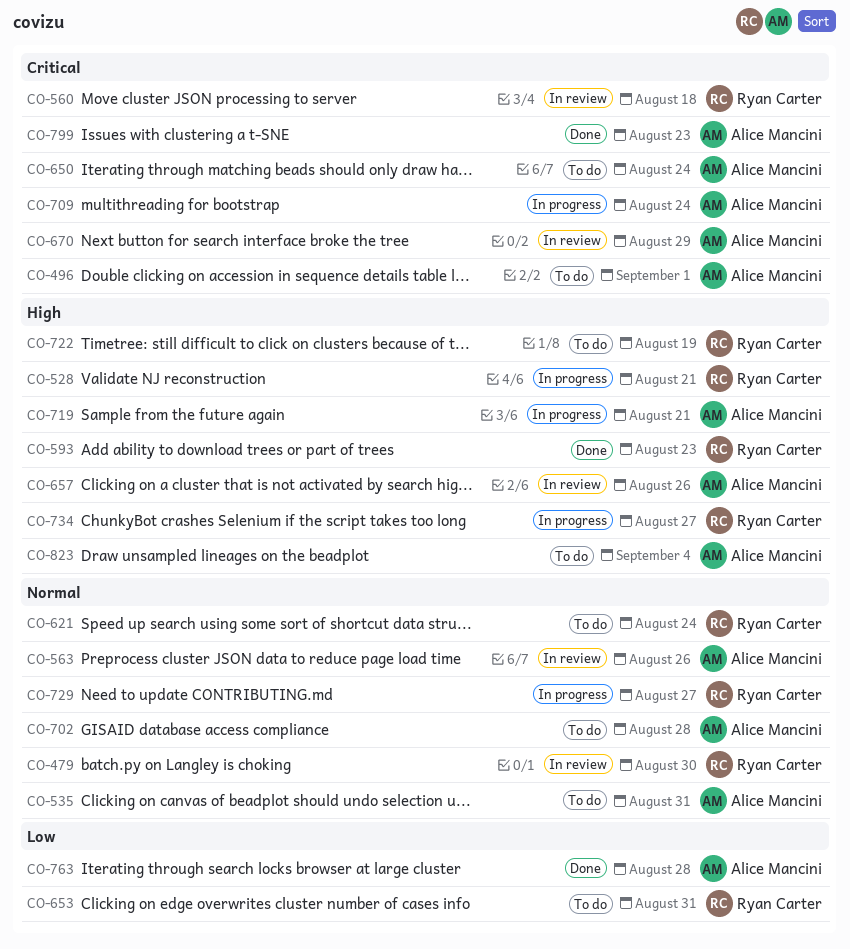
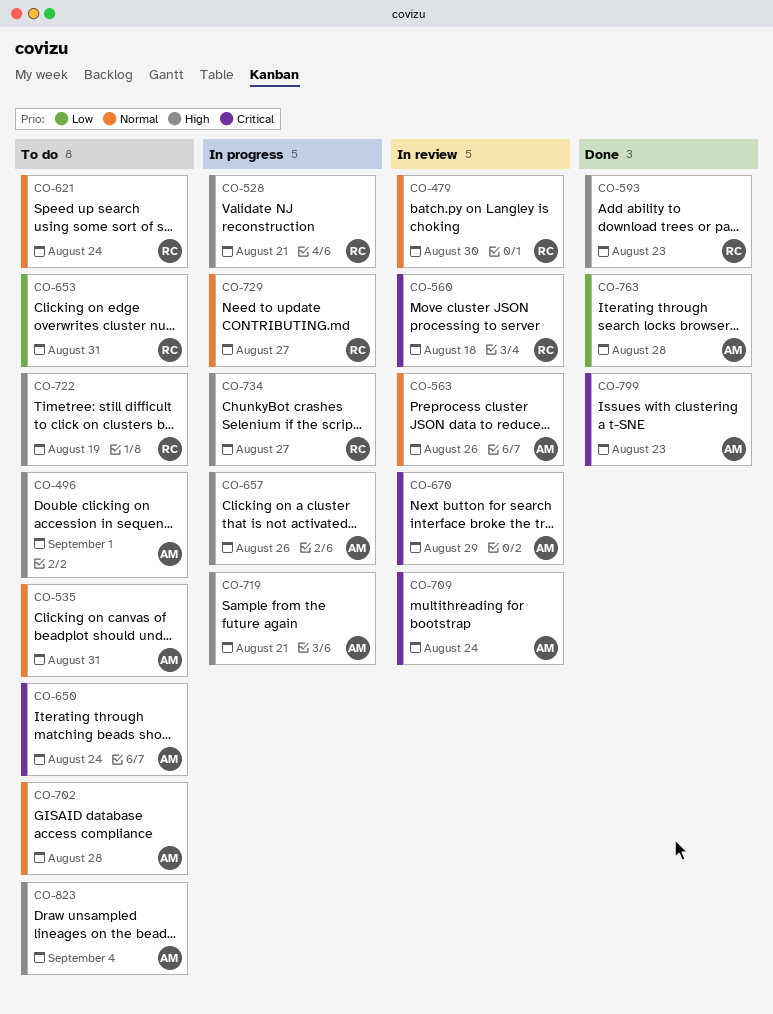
CO-496, priority: Critical -> High
CO-657, status: In review -> In progress
CO-709, status: In progress -> In review

